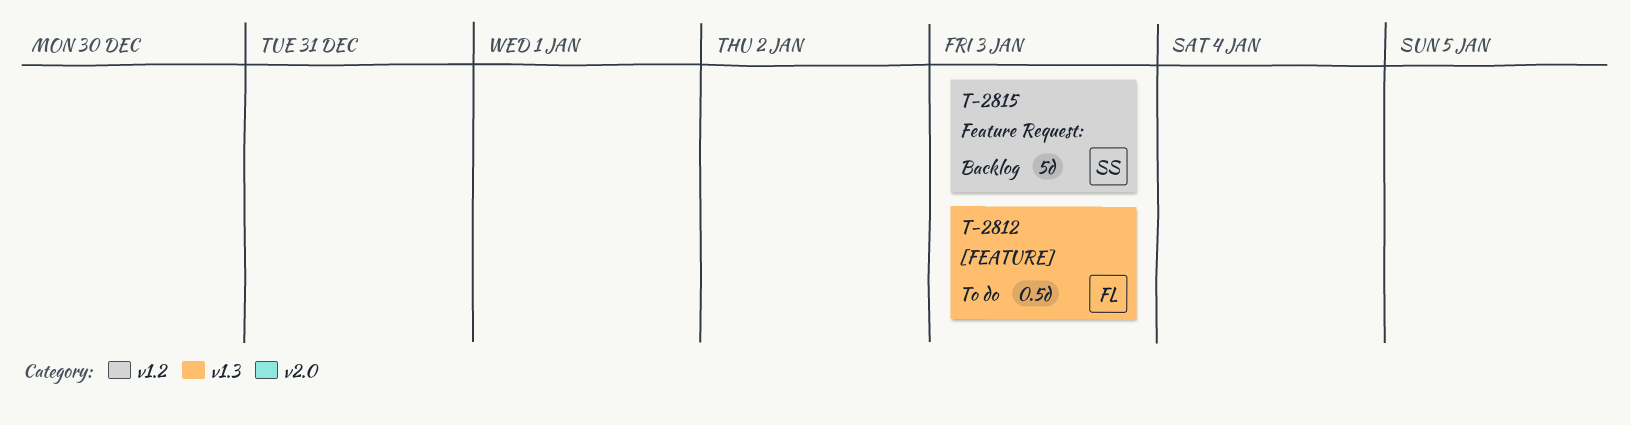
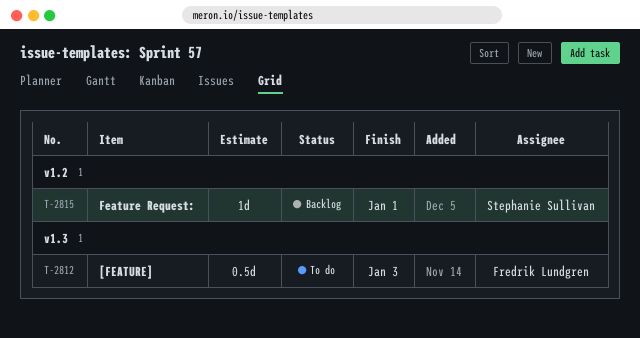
T-2815, estimate: 5d -> 1d
T-2815, due: Jan 3 -> Jan 1

